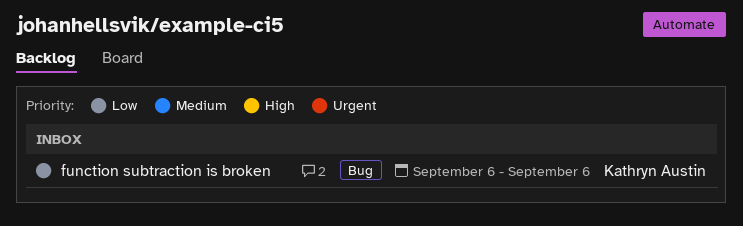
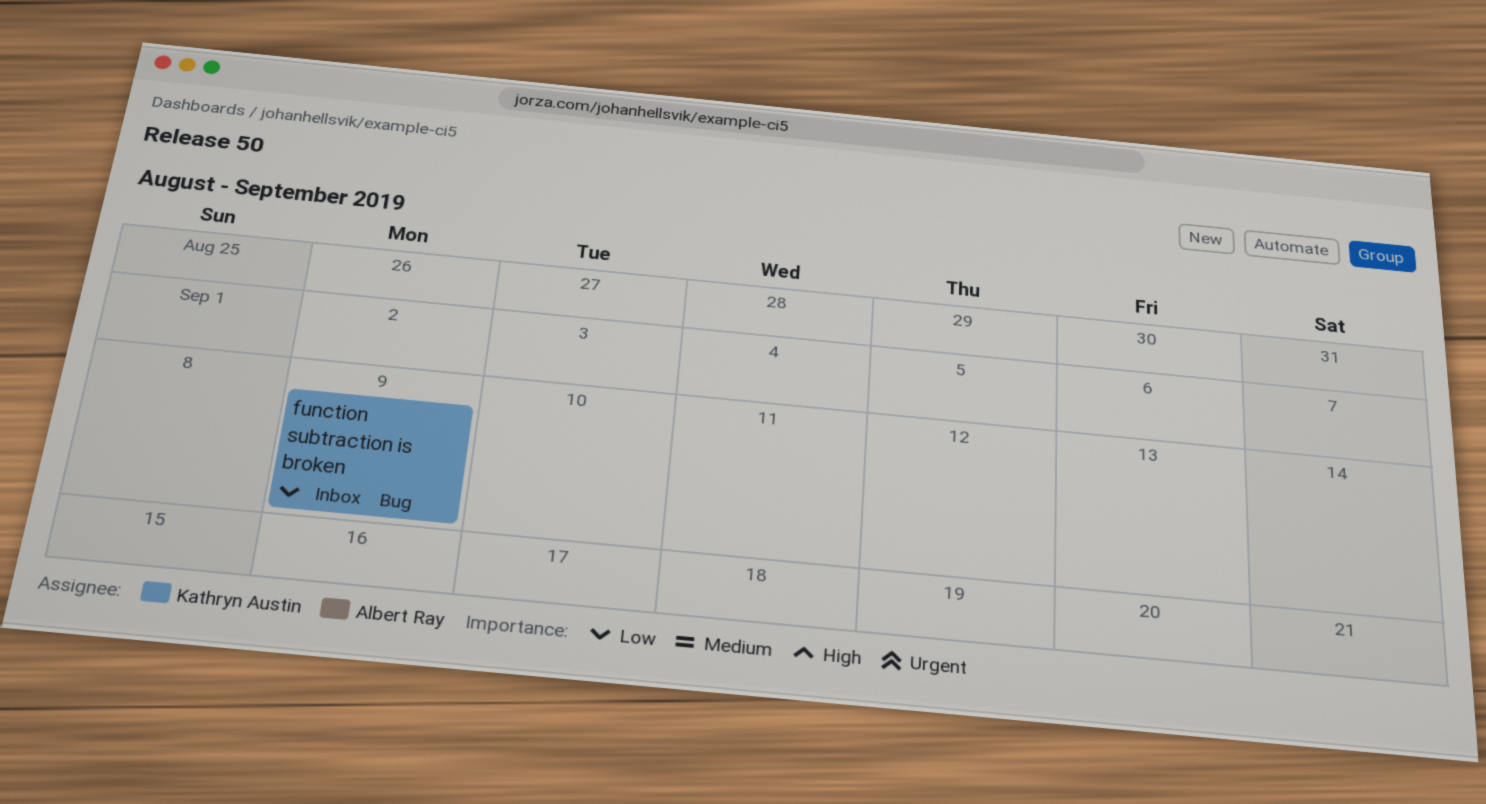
function subtraction is broken, due: Sep 6 -> Sep 9

